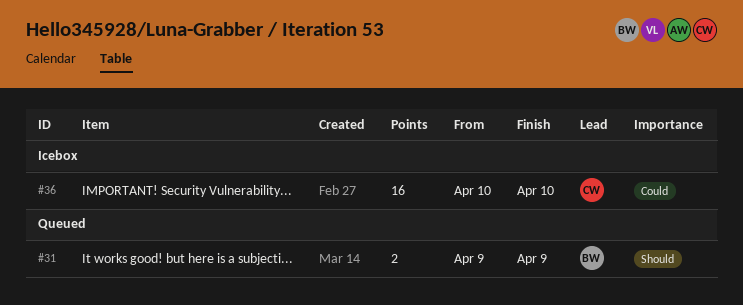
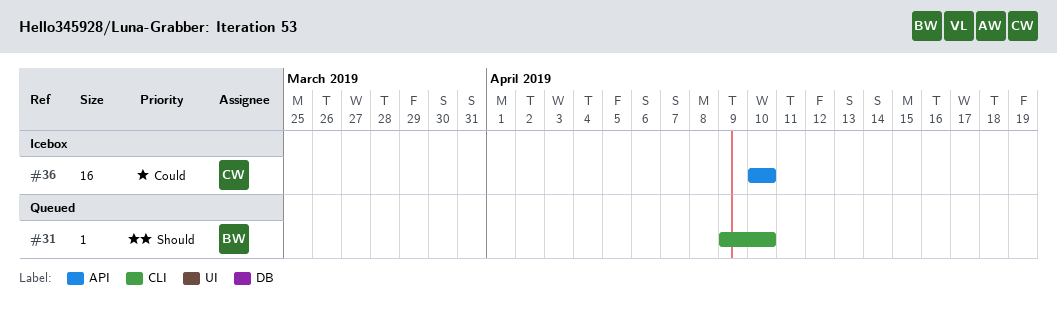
#31, estimate: 2 -> 1
#31, due: Apr 9 -> Apr 10

